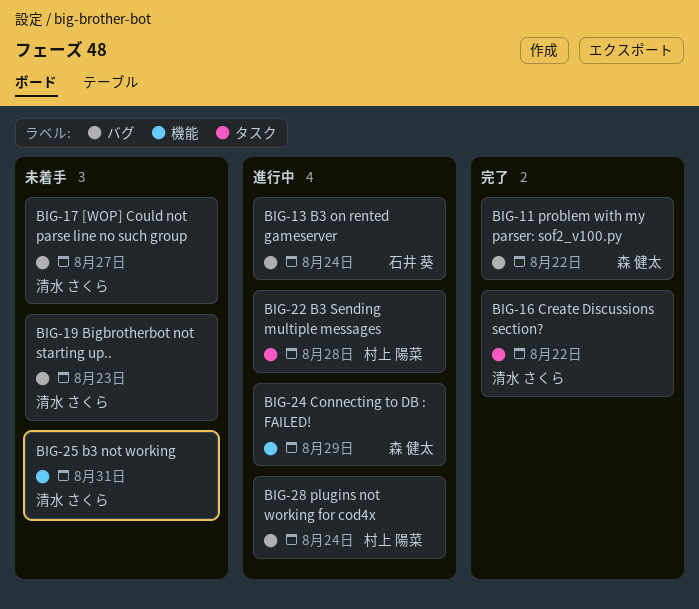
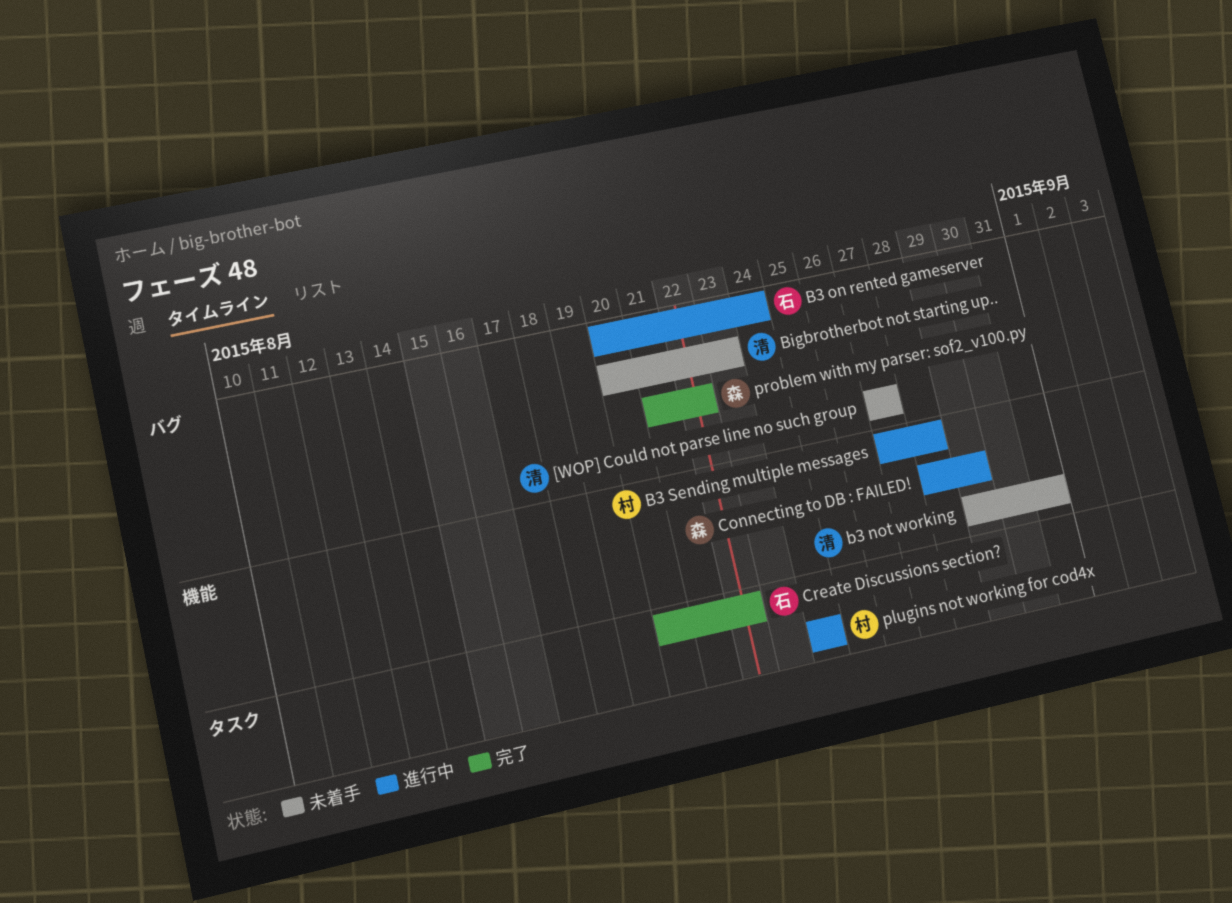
B3 Sending multiple messages, label: タスク -> 機能
Create Discussions section?, owner: 清水 さくら -> 石井 葵
plugins not working for cod4x, label: バグ -> タスク

